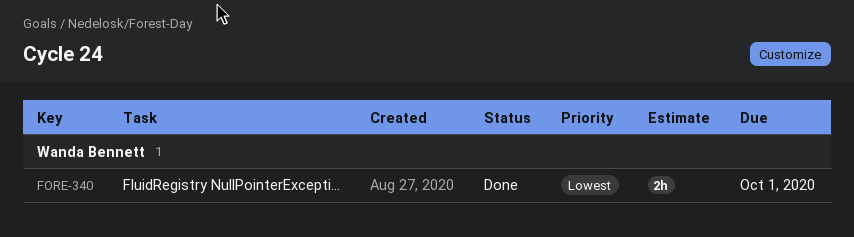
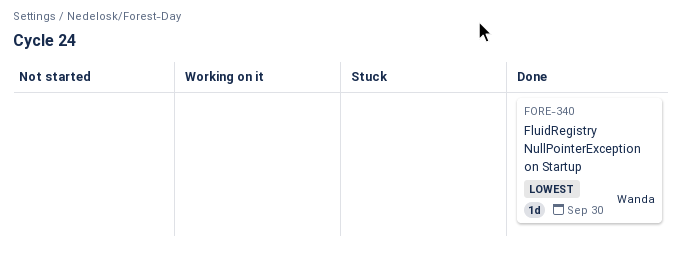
FORE-340, estimate: 2h -> 1d
FORE-340, due: Oct 1 -> Sep 30

